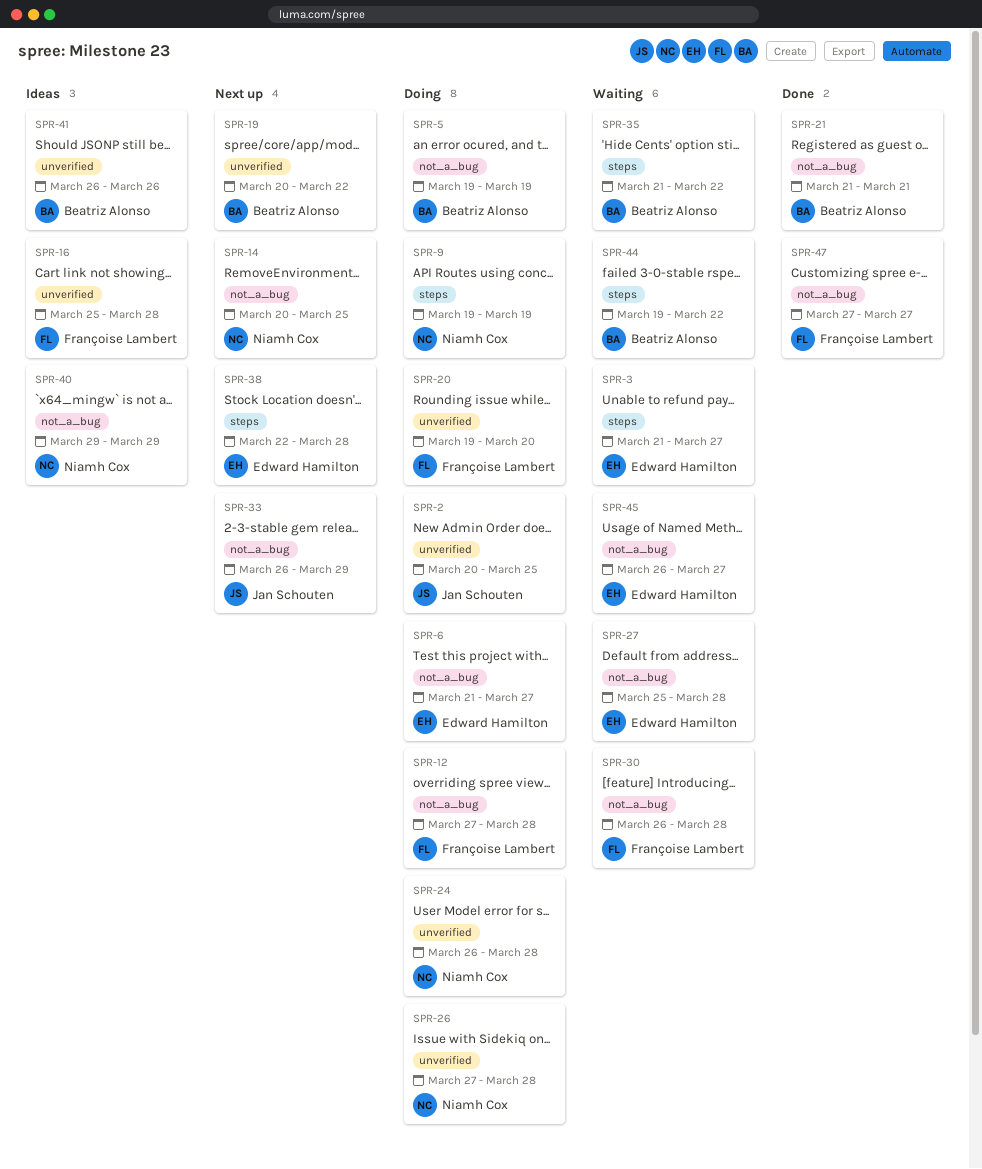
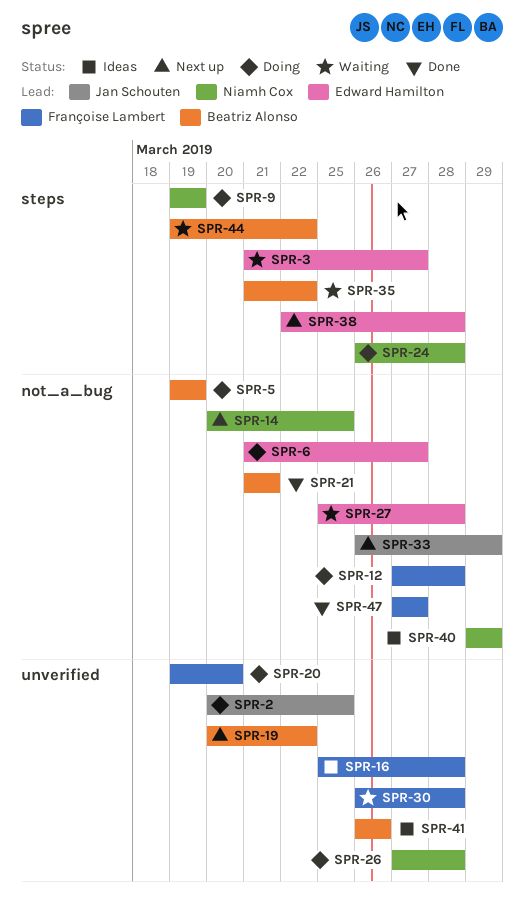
SPR-24, label: unverified -> steps
SPR-30, label: not_a_bug -> unverified
SPR-45: present -> none

